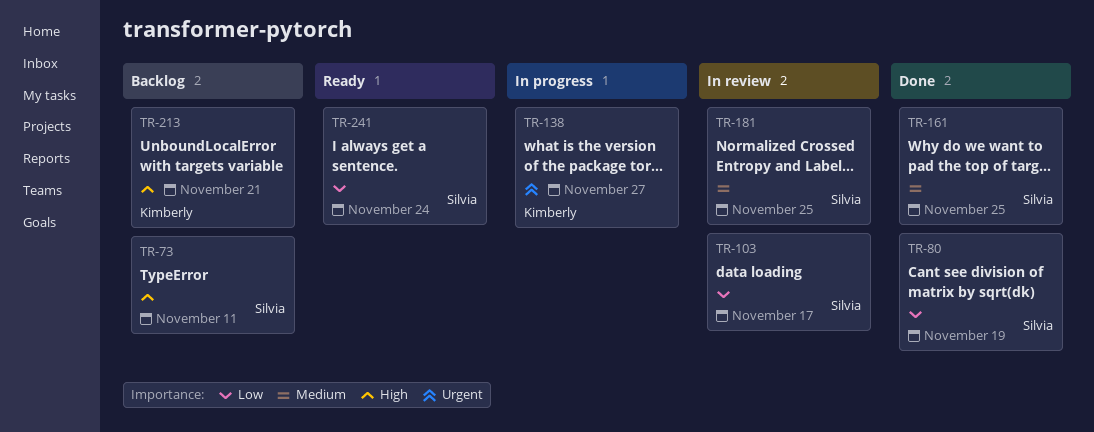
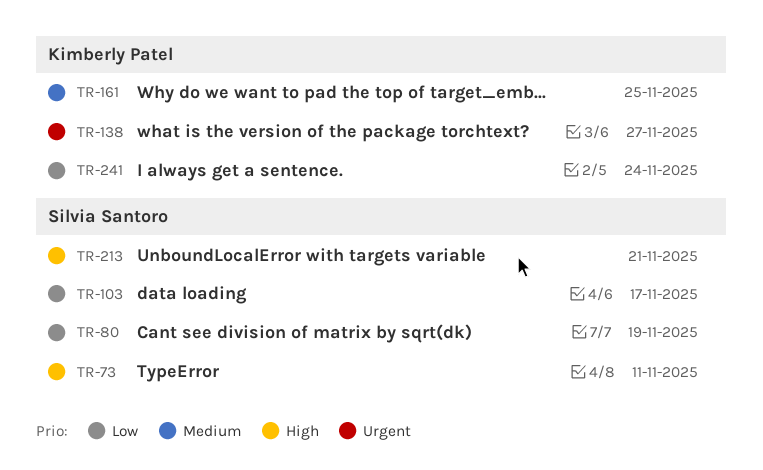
TR-161, owner: Silvia Santoro -> Kimberly Patel
TR-181: present -> none
TR-213, owner: Kimberly Patel -> Silvia Santoro
TR-241, owner: Silvia Santoro -> Kimberly Patel

